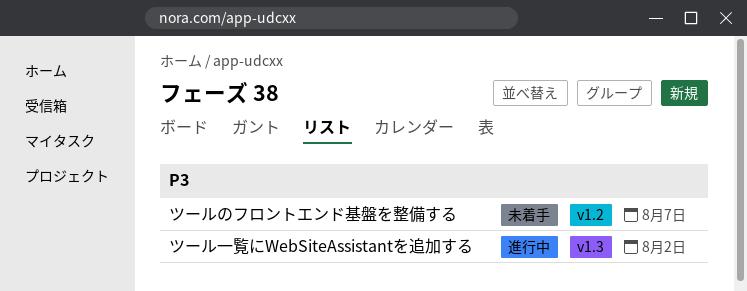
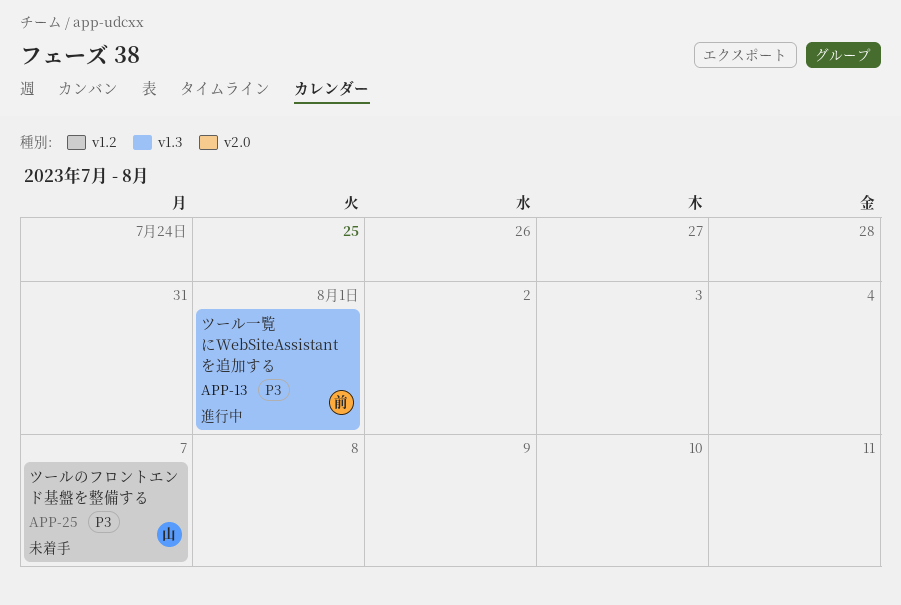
ツール一覧にWebSiteAssistantを追加する, due: Aug 2 -> Aug 1

